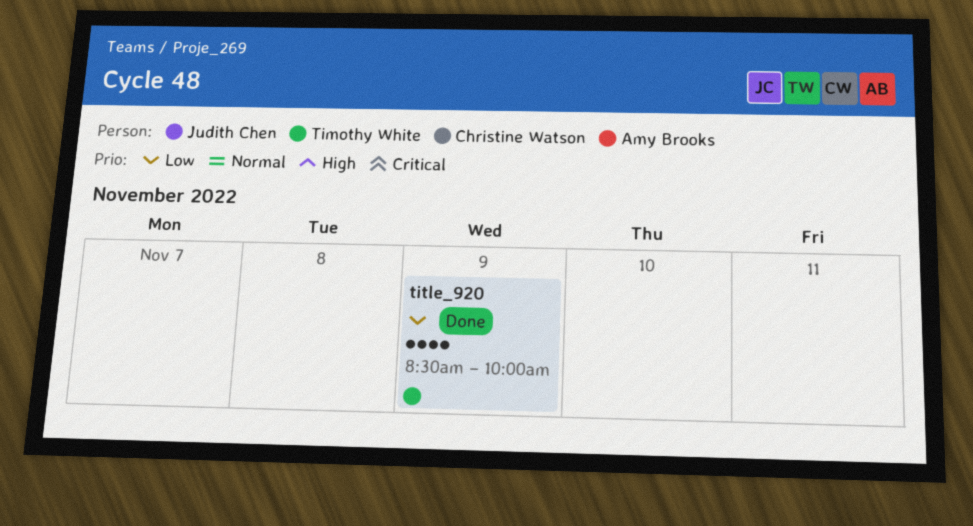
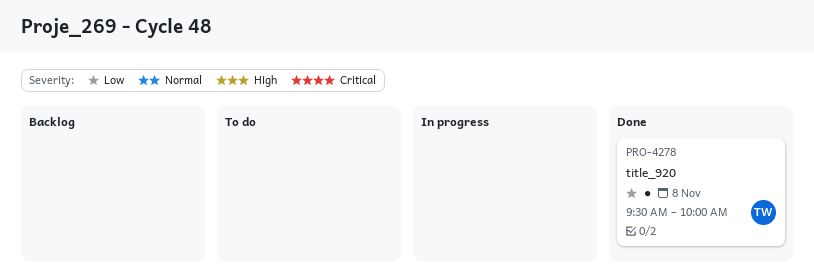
title_920, estimate: 4 -> 1
title_920, day: Nov 9 -> Nov 8
title_920, begins: 08:30 -> 09:30

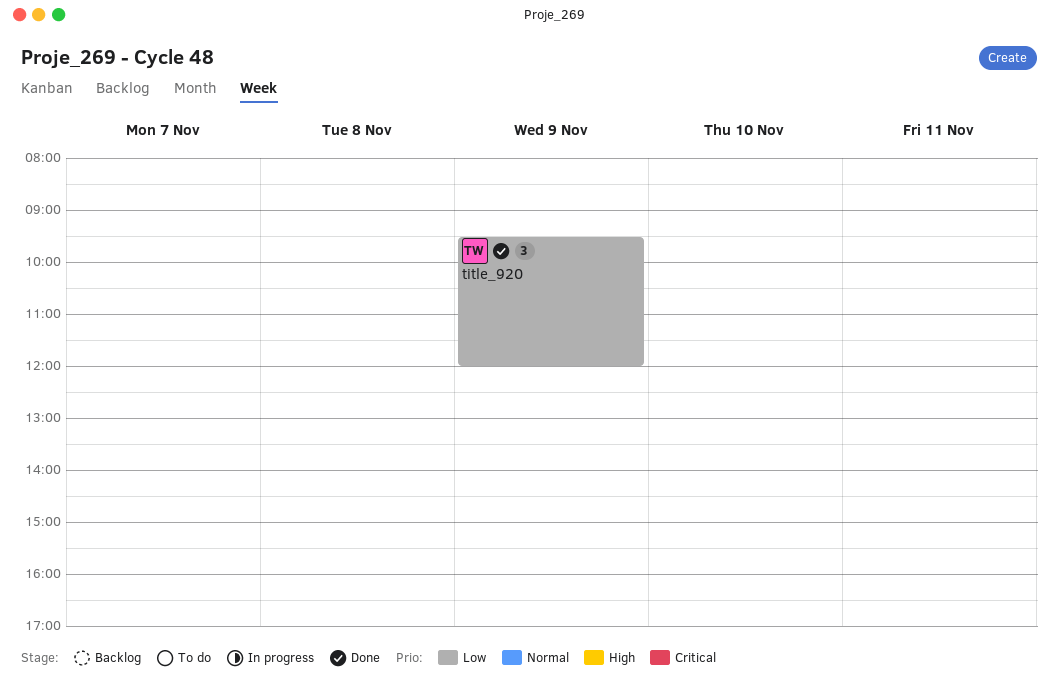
title_920, estimate: 1 -> 3
title_920, day: Nov 8 -> Nov 9
title_920, ends: 10:00 -> 12:00

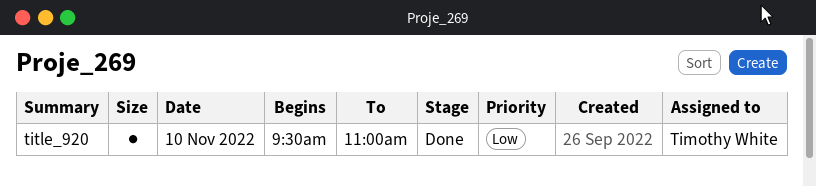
title_920, estimate: 3 -> 1
title_920, day: Nov 9 -> Nov 10
title_920, ends: 12:00 -> 11:00

